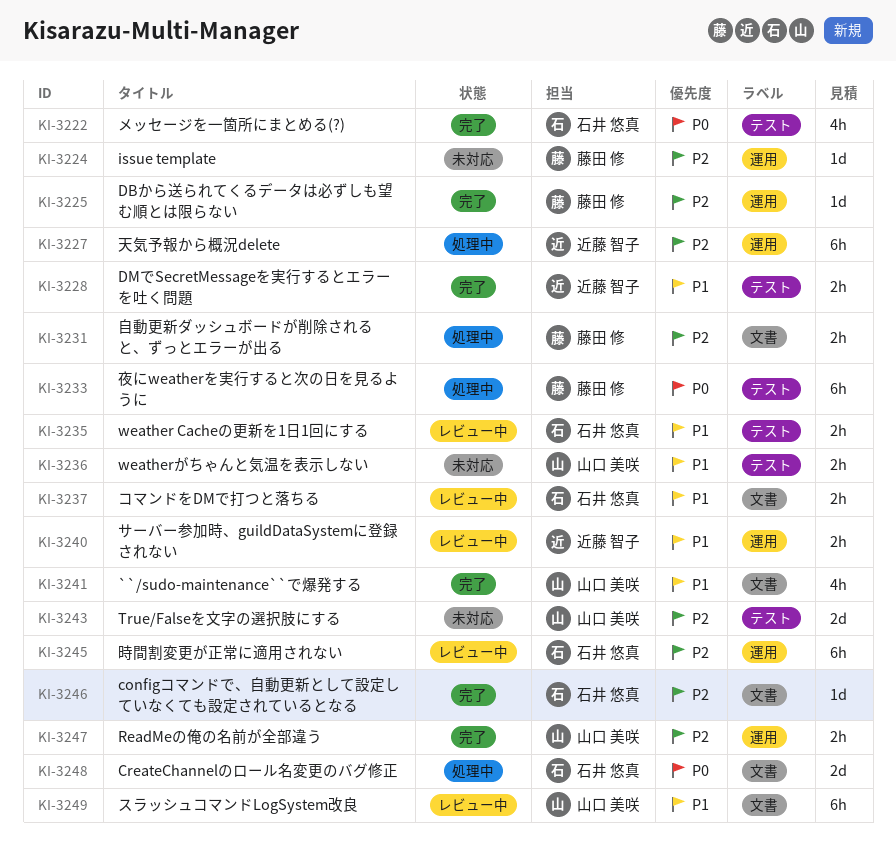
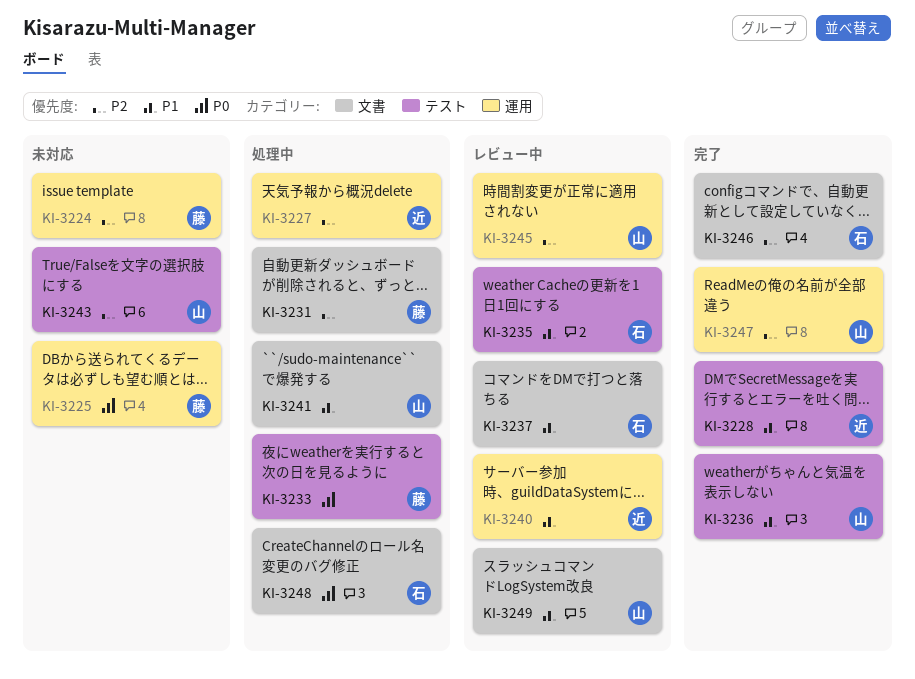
KI-3222: present -> none
KI-3225, status: 完了 -> 未対応
KI-3225, priority: P2 -> P0
KI-3236, status: 未対応 -> 完了
KI-3241, status: 完了 -> 処理中
KI-3245, owner: 石井 悠真 -> 山口 美咲

